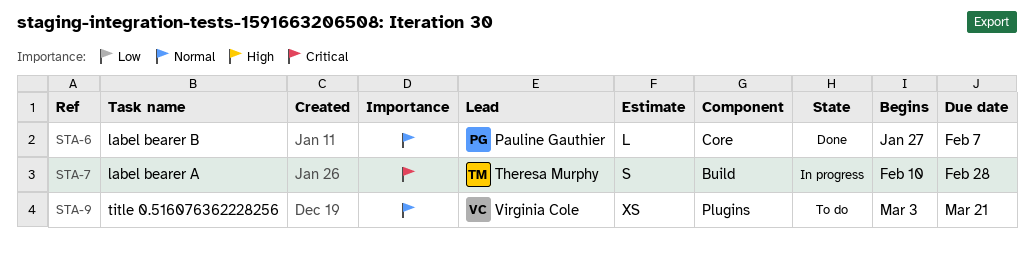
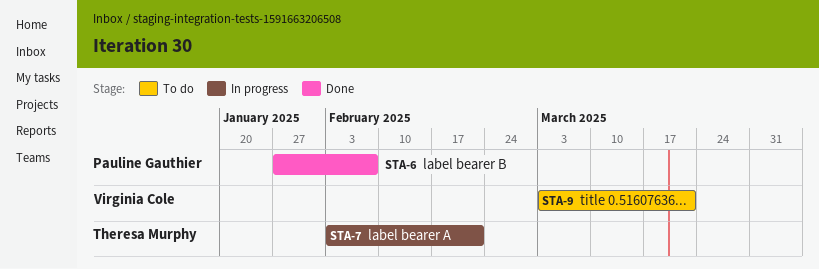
STA-7, start: Feb 10 -> Feb 3
STA-7, due: Feb 28 -> Feb 21

